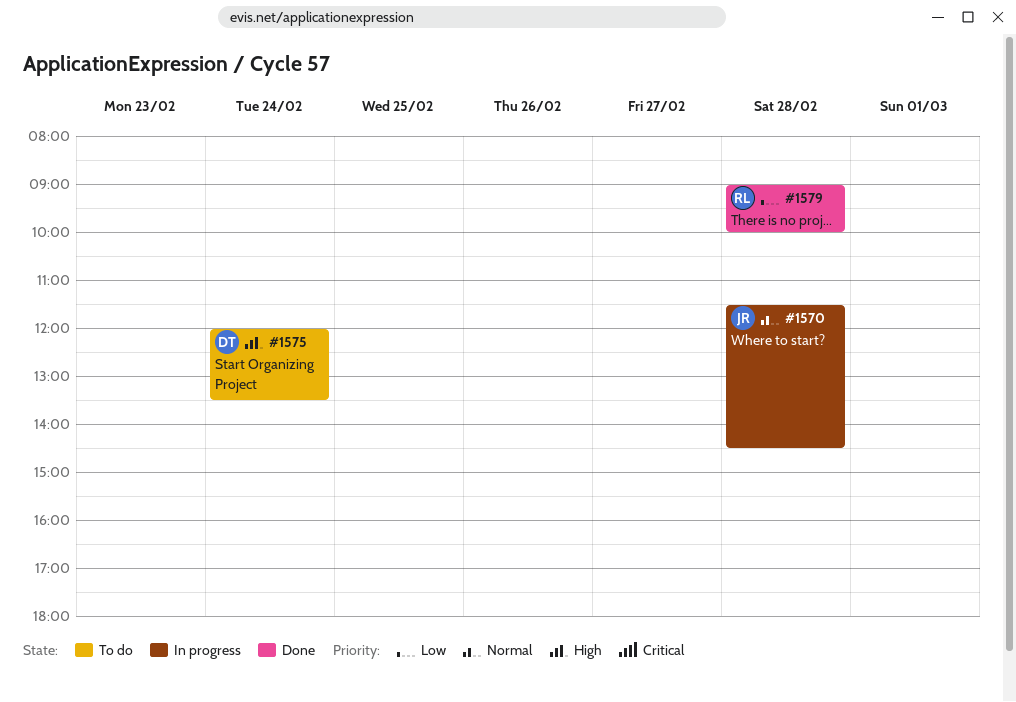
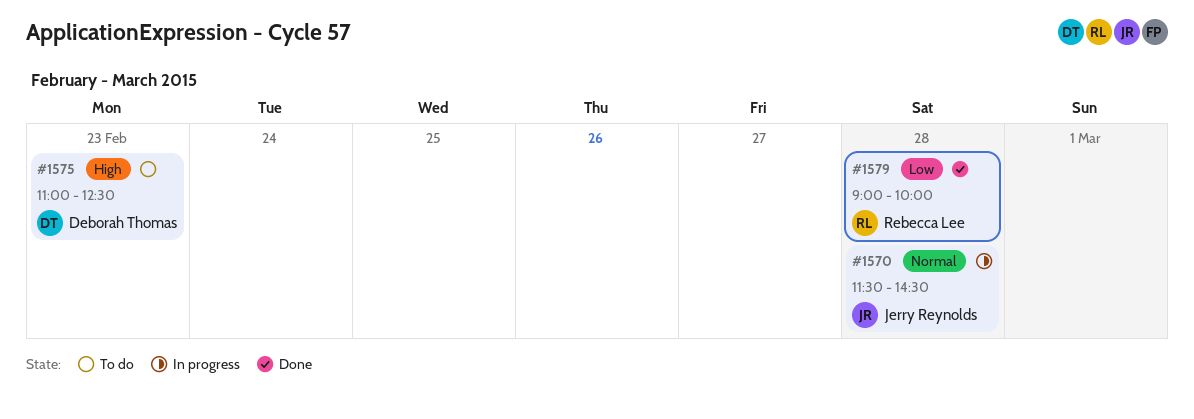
#1575, day: Feb 24 -> Feb 23
#1575, begins: 12:00 -> 11:00
#1575, ends: 13:30 -> 12:30

